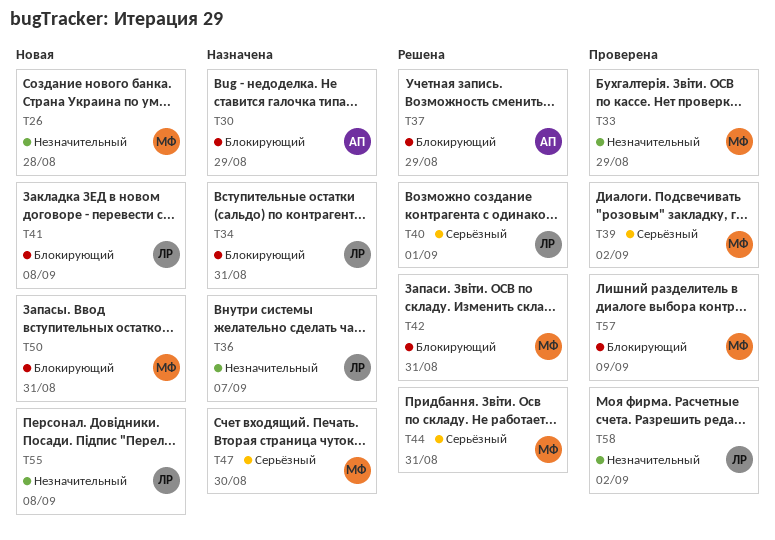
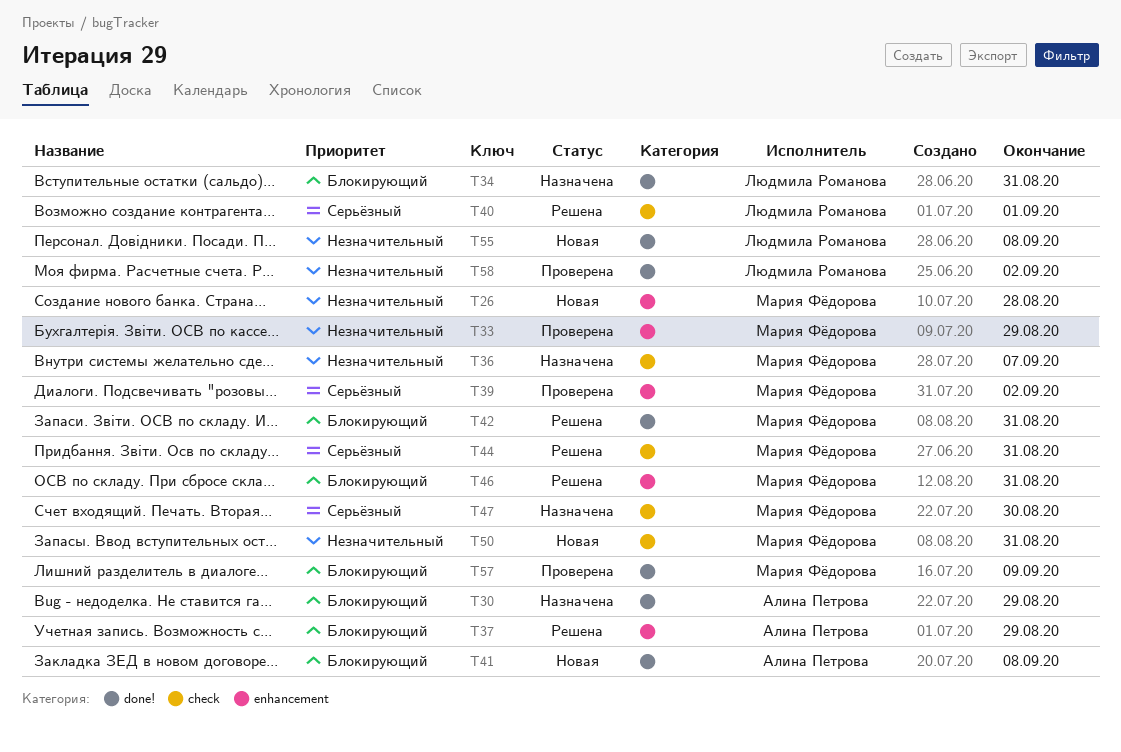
T36, owner: Людмила Романова -> Мария Фёдорова
T41, owner: Людмила Романова -> Алина Петрова
T46: none -> present
T50, priority: Блокирующий -> Незначительный

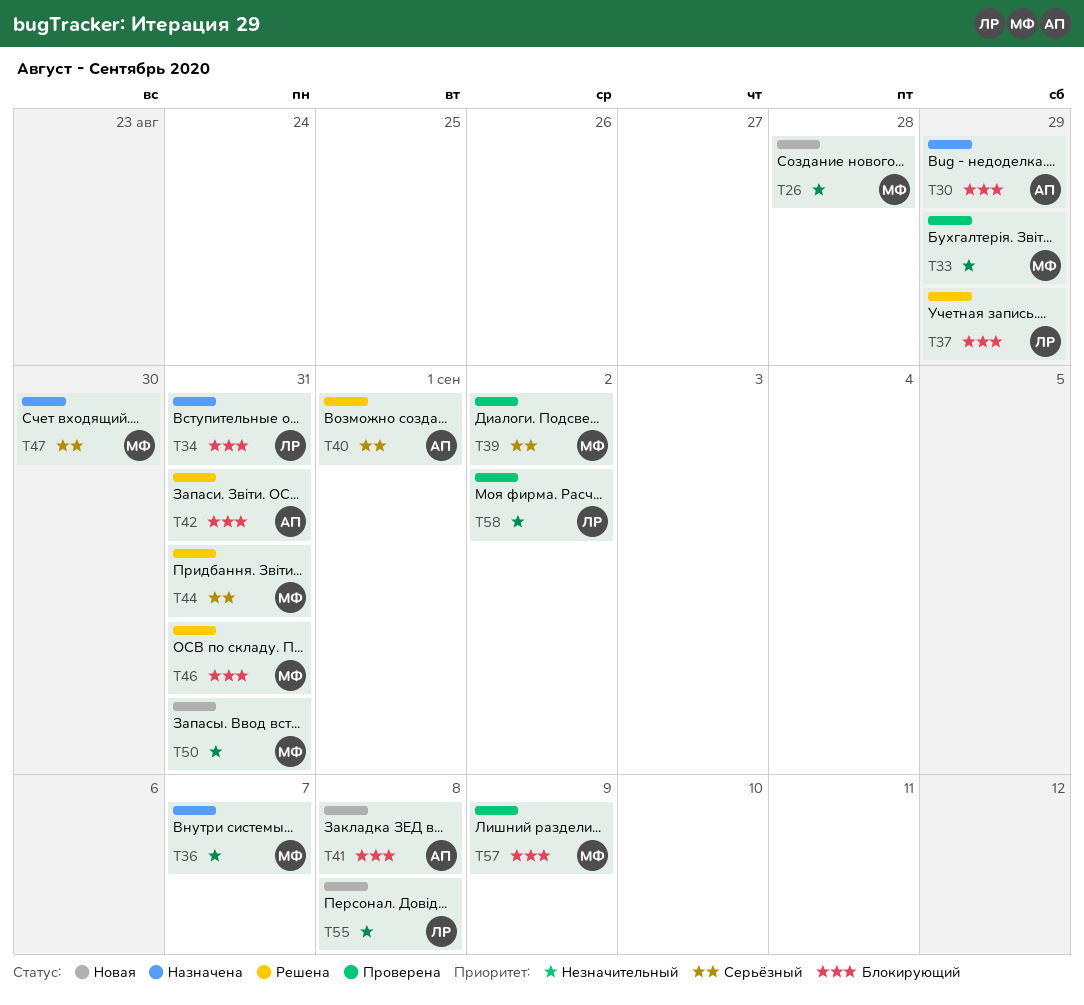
T37, owner: Алина Петрова -> Людмила Романова
T40, owner: Людмила Романова -> Алина Петрова
T42, owner: Мария Фёдорова -> Алина Петрова

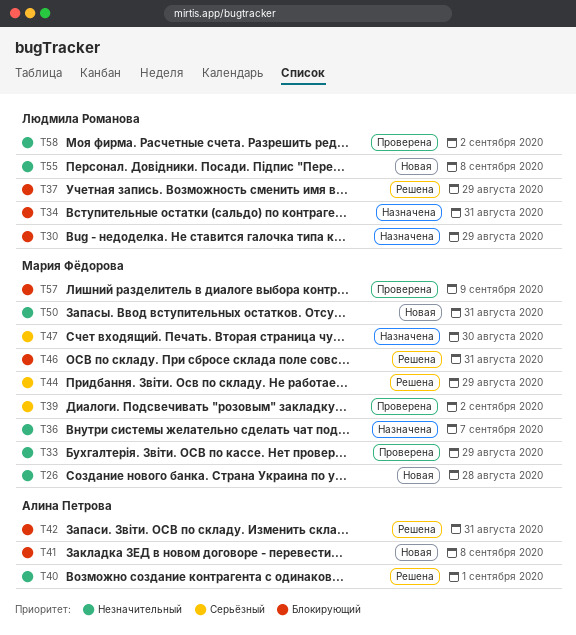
T30, owner: Алина Петрова -> Людмила Романова
T40, priority: Серьёзный -> Незначительный
T44, due: Aug 31 -> Aug 29

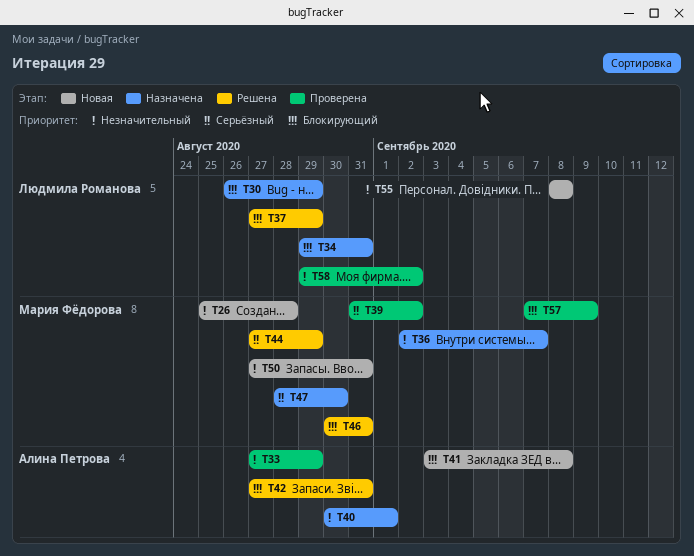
T33, owner: Мария Фёдорова -> Алина Петрова
T40, status: Решена -> Назначена

